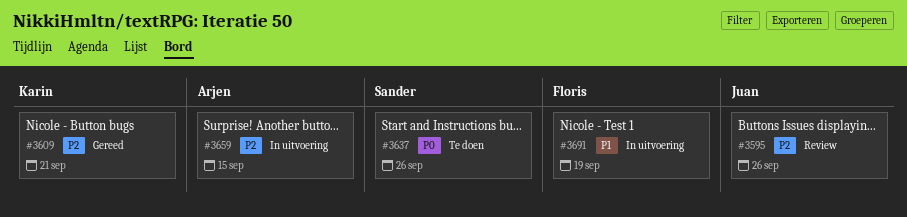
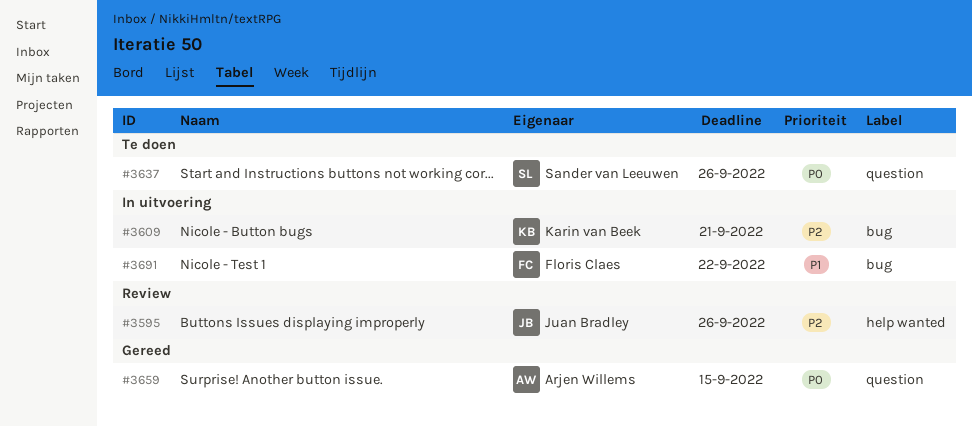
#3609, status: Gereed -> In uitvoering
#3659, status: In uitvoering -> Gereed
#3659, priority: P2 -> P0
#3691, due: Sep 19 -> Sep 22

